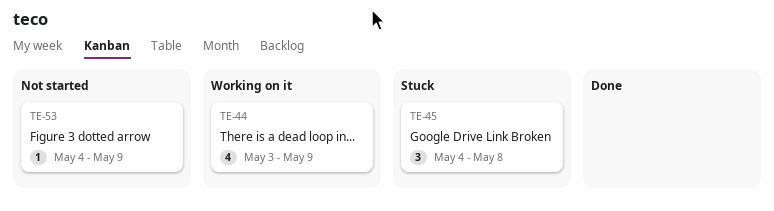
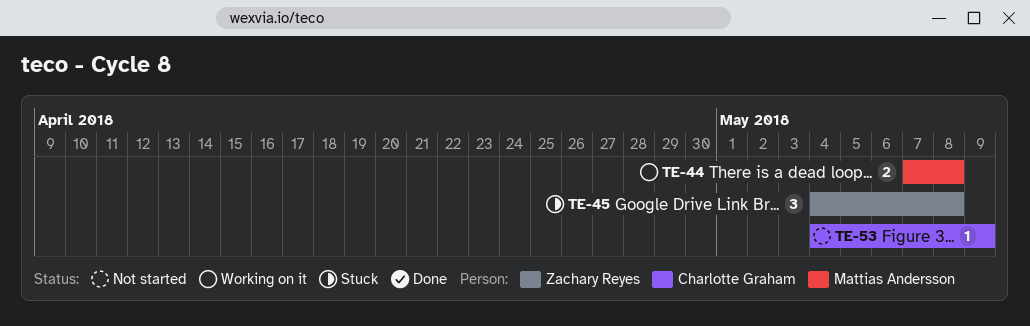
TE-44, estimate: 4 -> 2
TE-44, start: May 3 -> May 7
TE-44, due: May 9 -> May 8

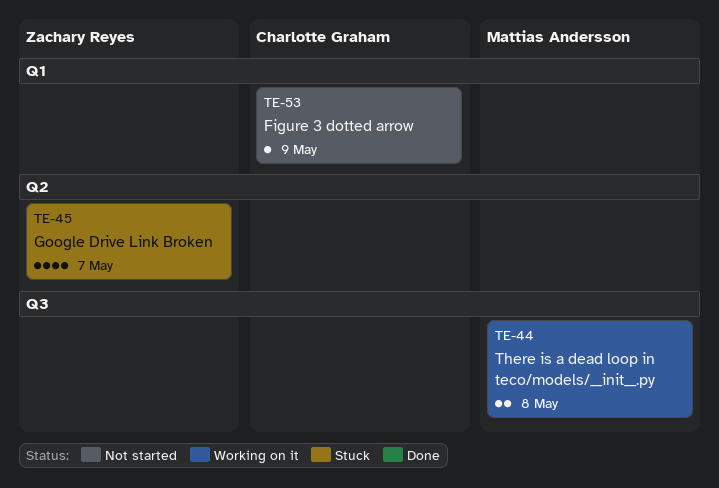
TE-45, estimate: 3 -> 4
TE-45, due: May 8 -> May 7

